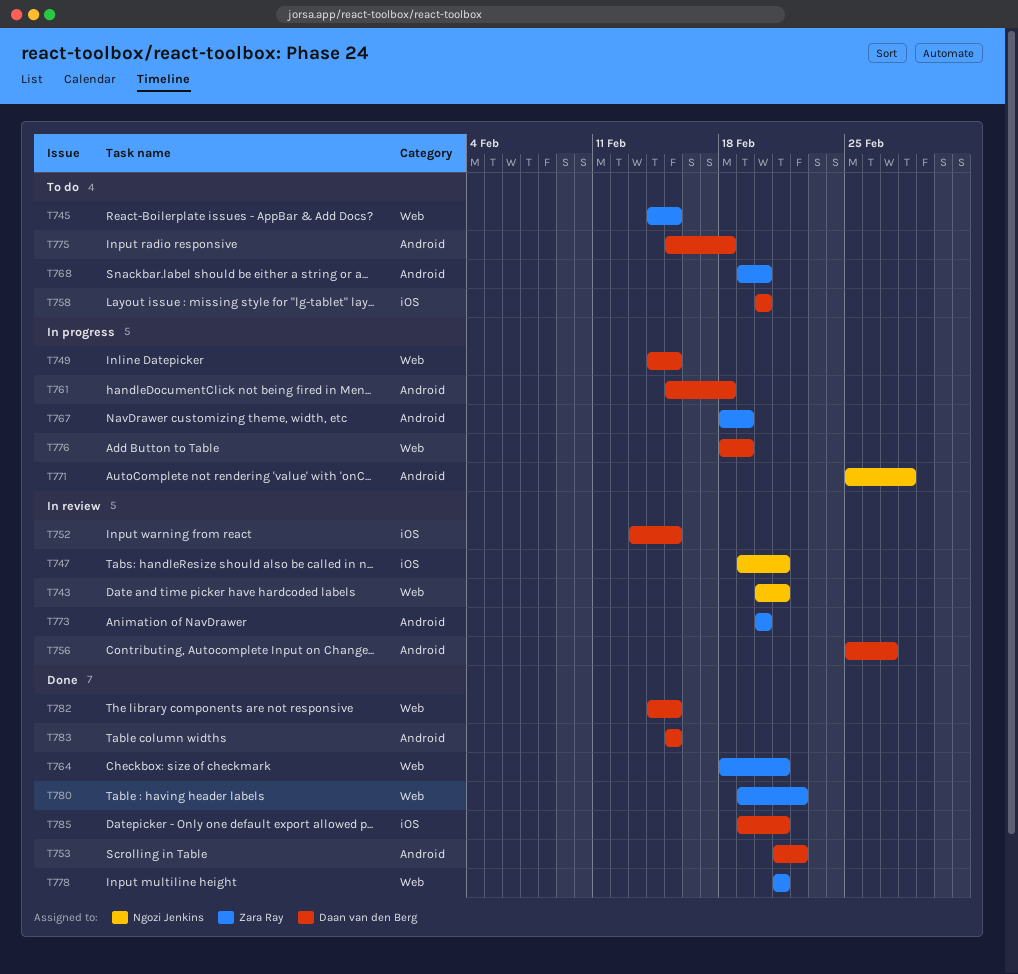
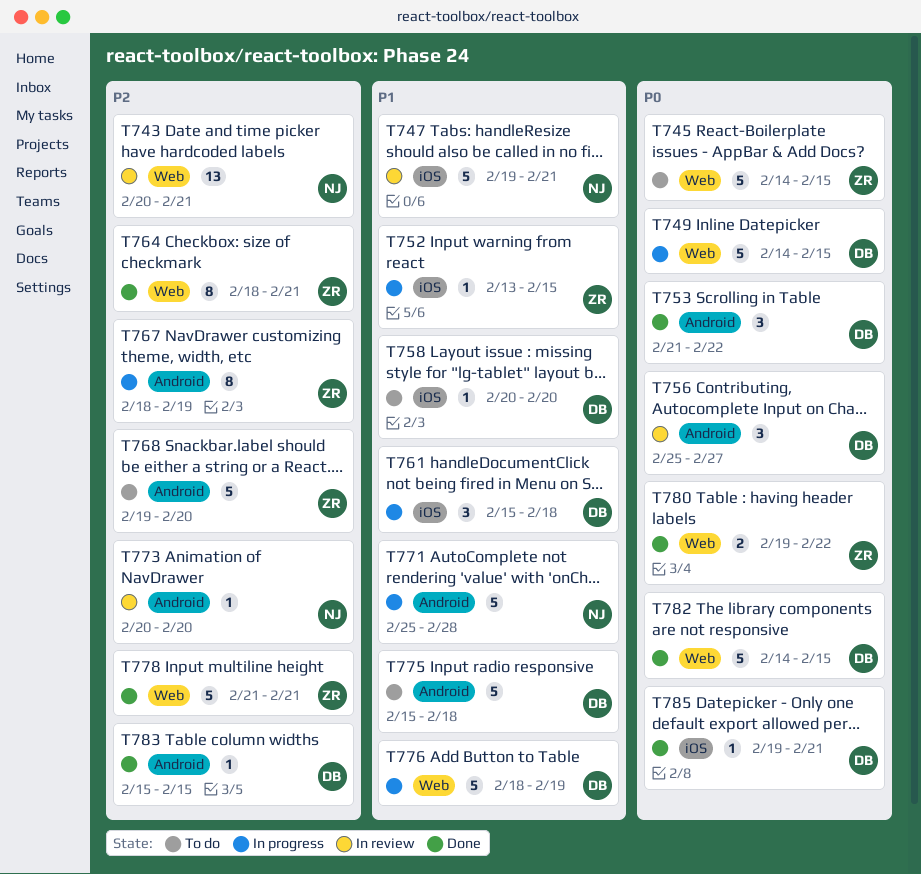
T752, status: In review -> In progress
T752, owner: Daan van den Berg -> Zara Ray
T761, label: Android -> iOS
T773, owner: Zara Ray -> Ngozi Jenkins

